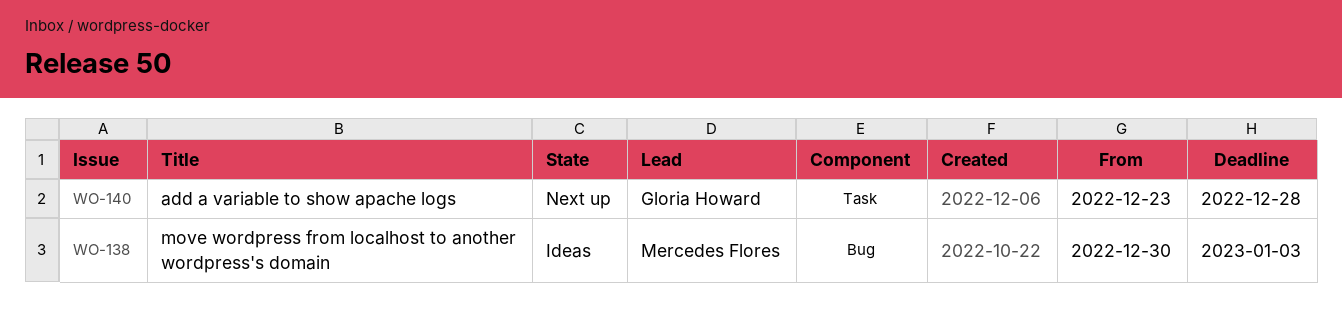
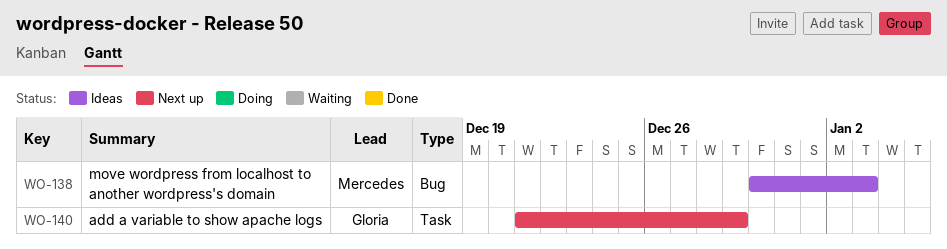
WO-140, start: Dec 23 -> Dec 21
WO-140, due: Dec 28 -> Dec 29

